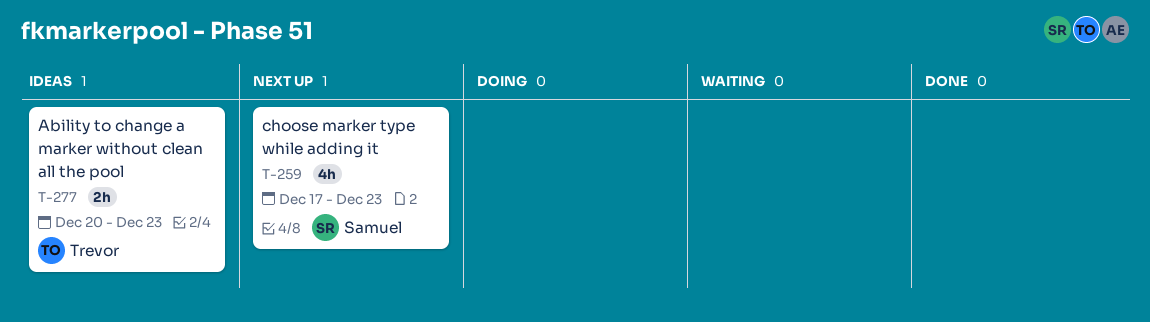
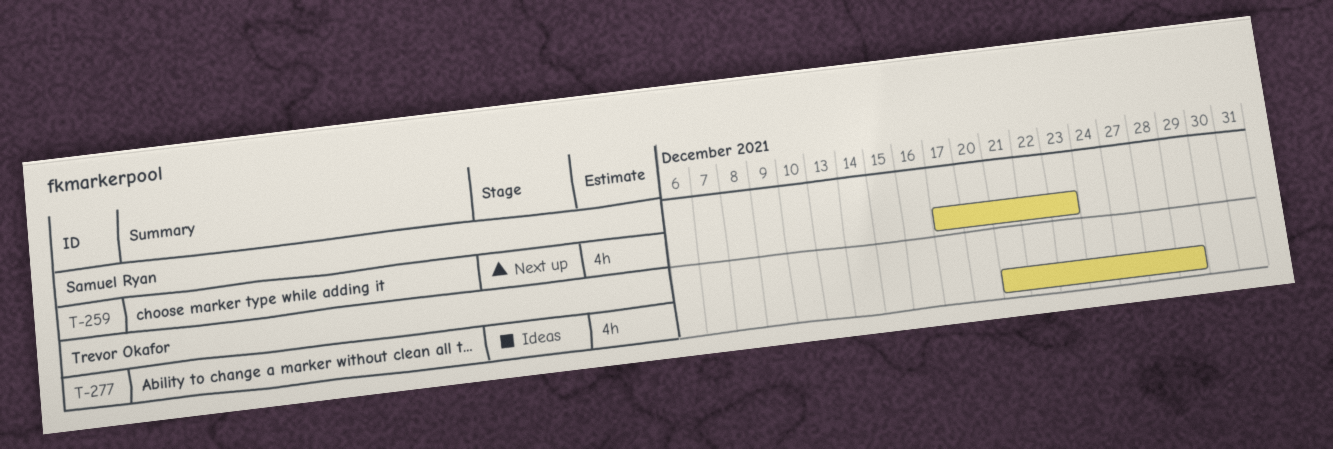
T-277, estimate: 2h -> 4h
T-277, start: Dec 20 -> Dec 21
T-277, due: Dec 23 -> Dec 29

